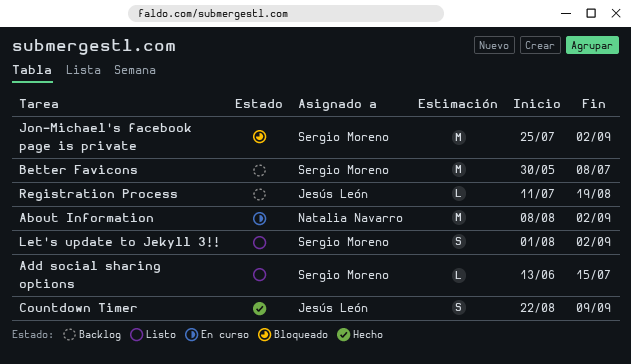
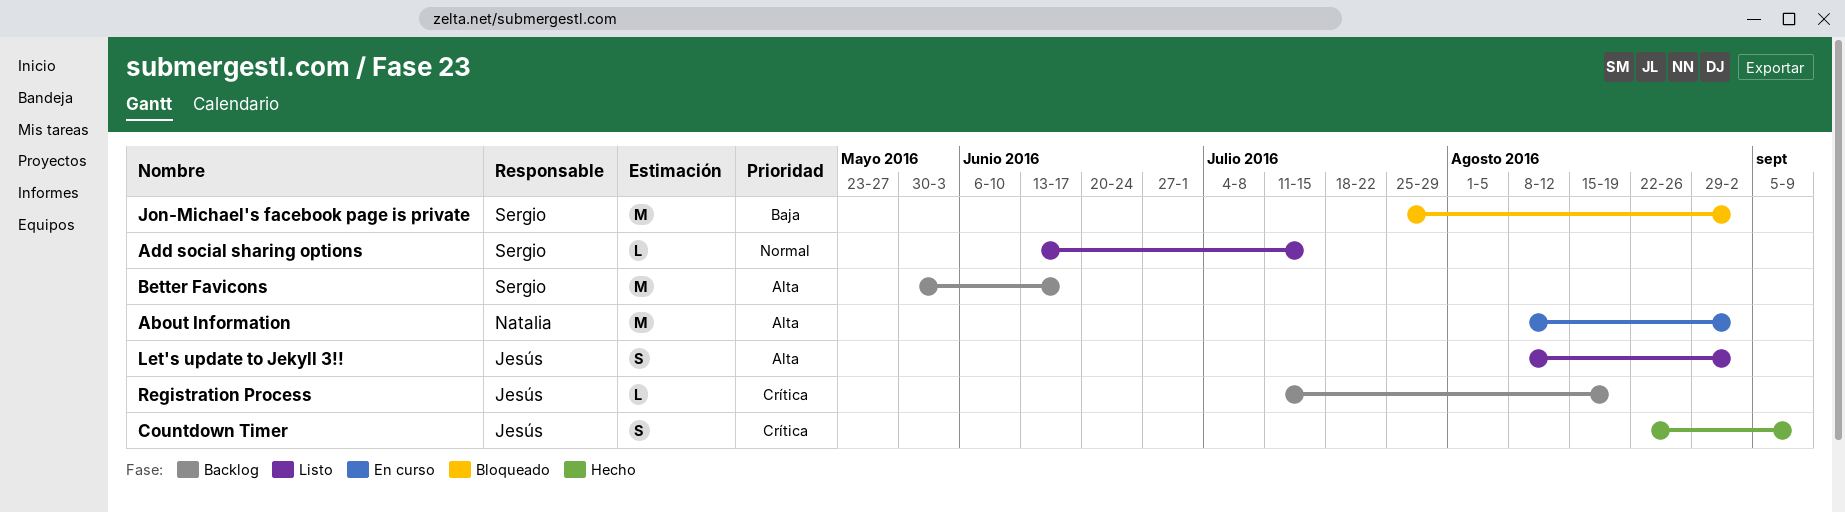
Better Favicons, due: Jul 8 -> Jun 17
Let's update to Jekyll 3!!, owner: Sergio Moreno -> Jesús León
Let's update to Jekyll 3!!, start: Aug 1 -> Aug 8

